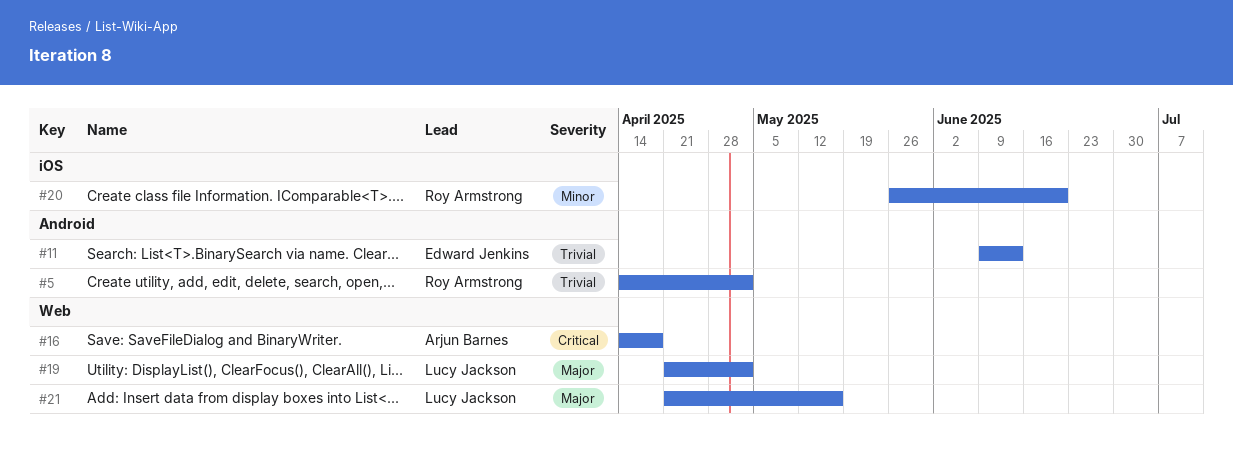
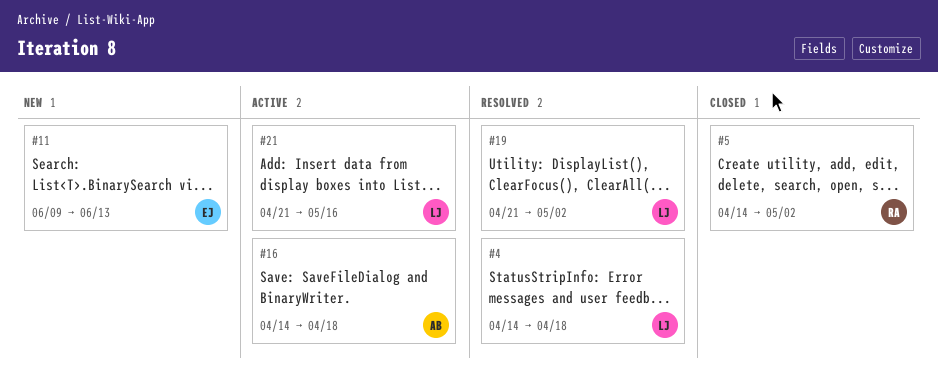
#4: none -> present
#20: present -> none

